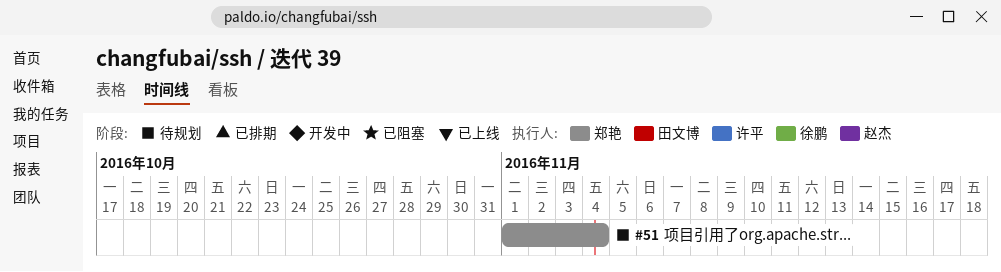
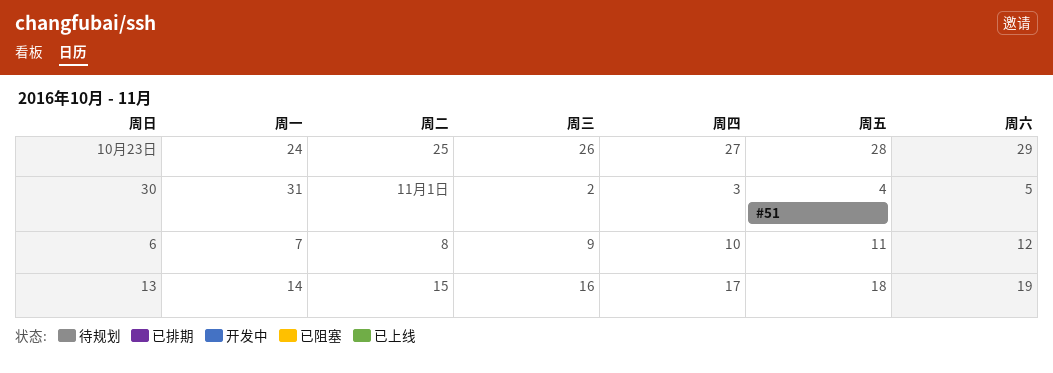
#51, start: Nov 1 -> Nov 4

